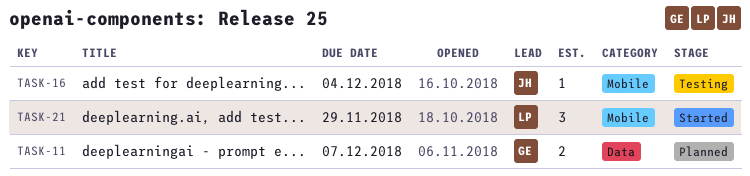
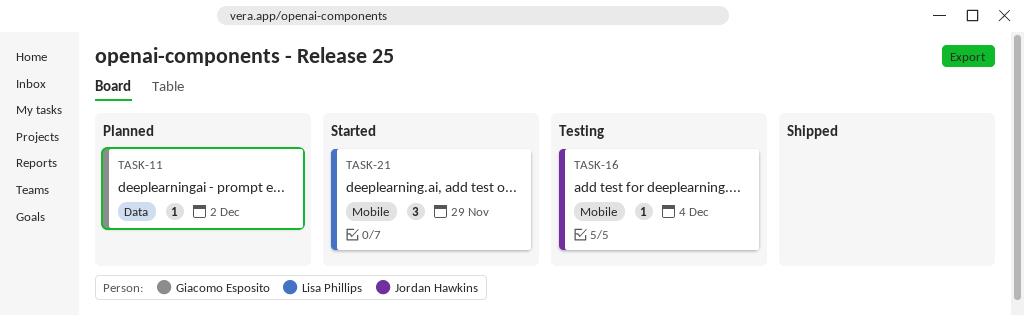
TASK-11, estimate: 2 -> 1
TASK-11, due: Dec 7 -> Dec 2

